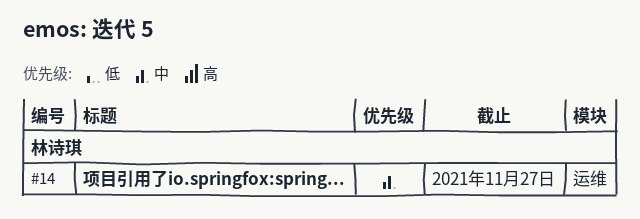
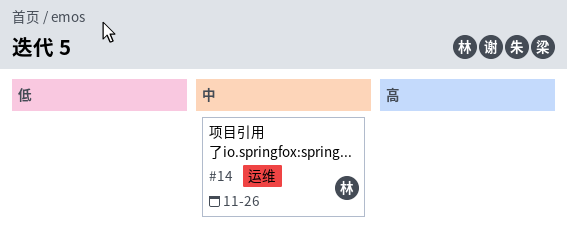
#14, due: Nov 27 -> Nov 26

